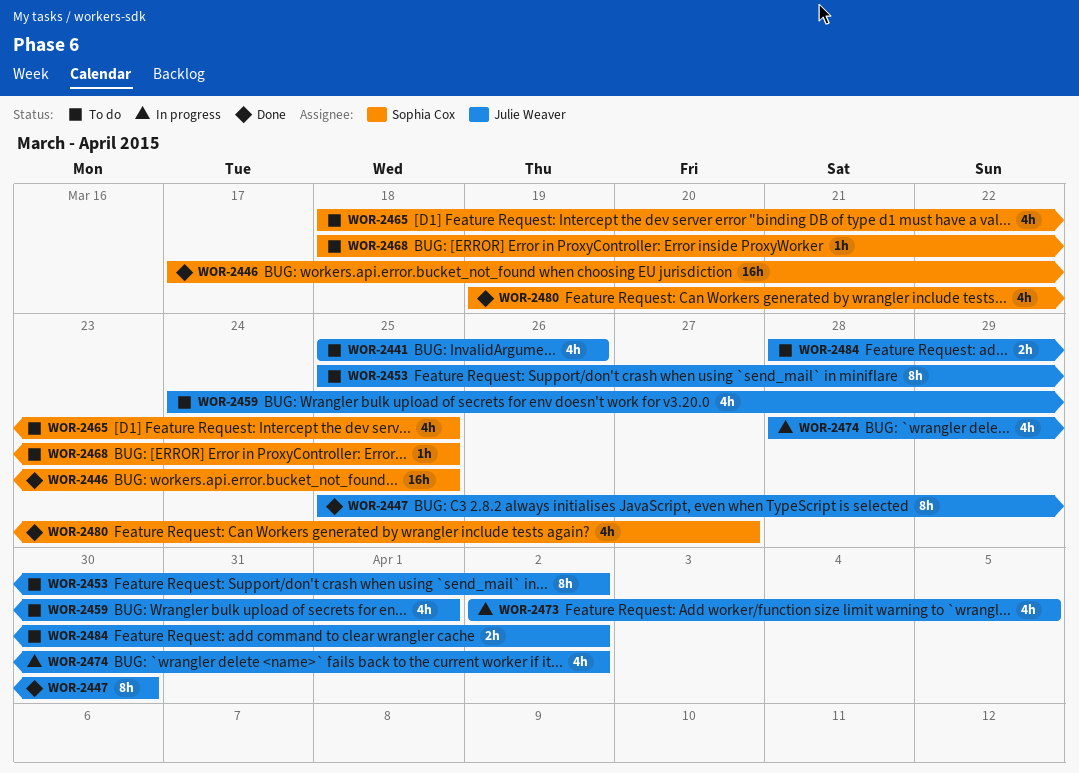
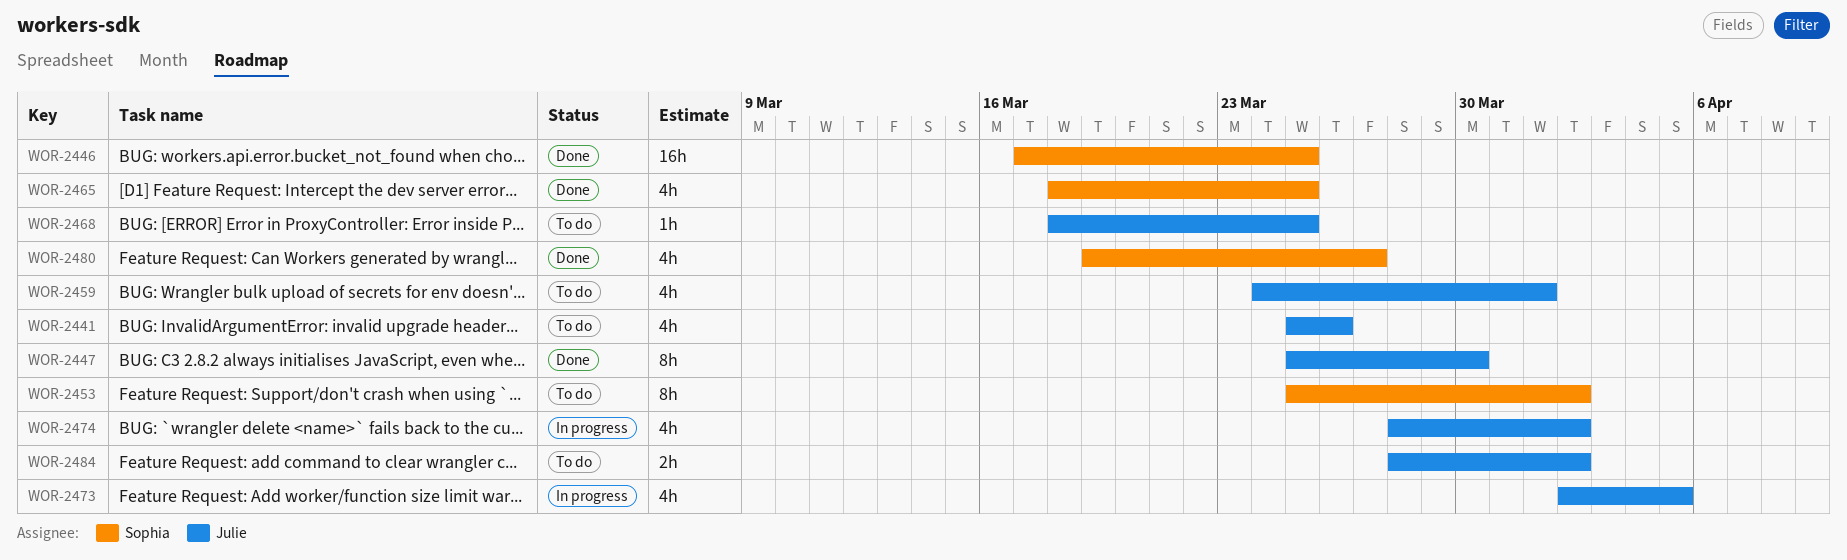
WOR-2453, owner: Julie Weaver -> Sophia Cox
WOR-2465, status: To do -> Done
WOR-2468, owner: Sophia Cox -> Julie Weaver

